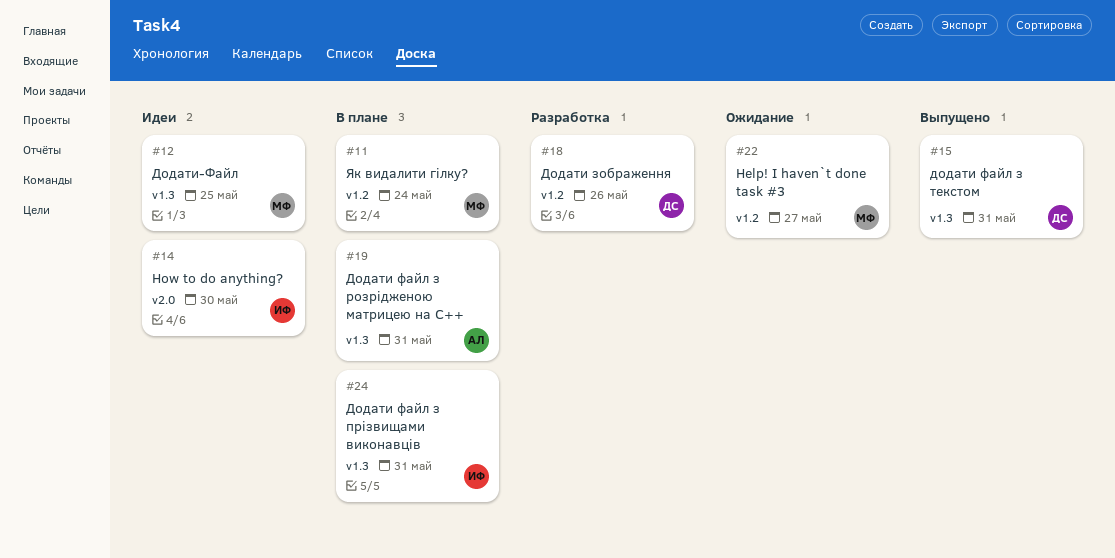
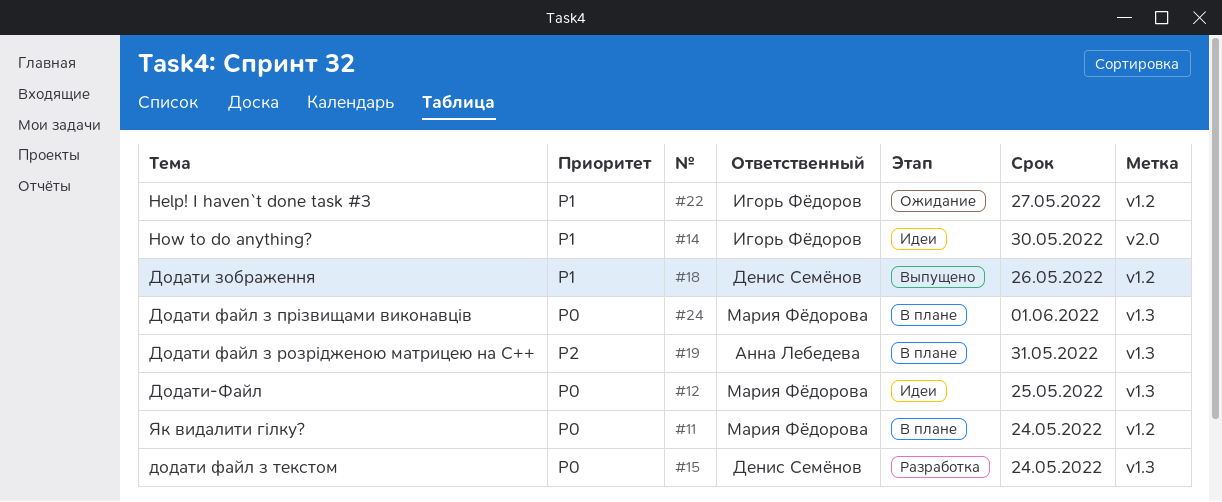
#15, status: Выпущено -> Разработка
#15, due: May 31 -> May 24
#18, status: Разработка -> Выпущено
#22, owner: Мария Фёдорова -> Игорь Фёдоров
#24, owner: Игорь Фёдоров -> Мария Фёдорова
#24, due: May 31 -> Jun 1

